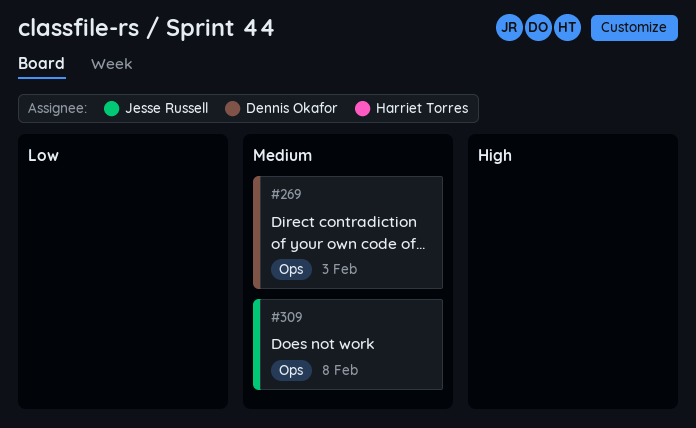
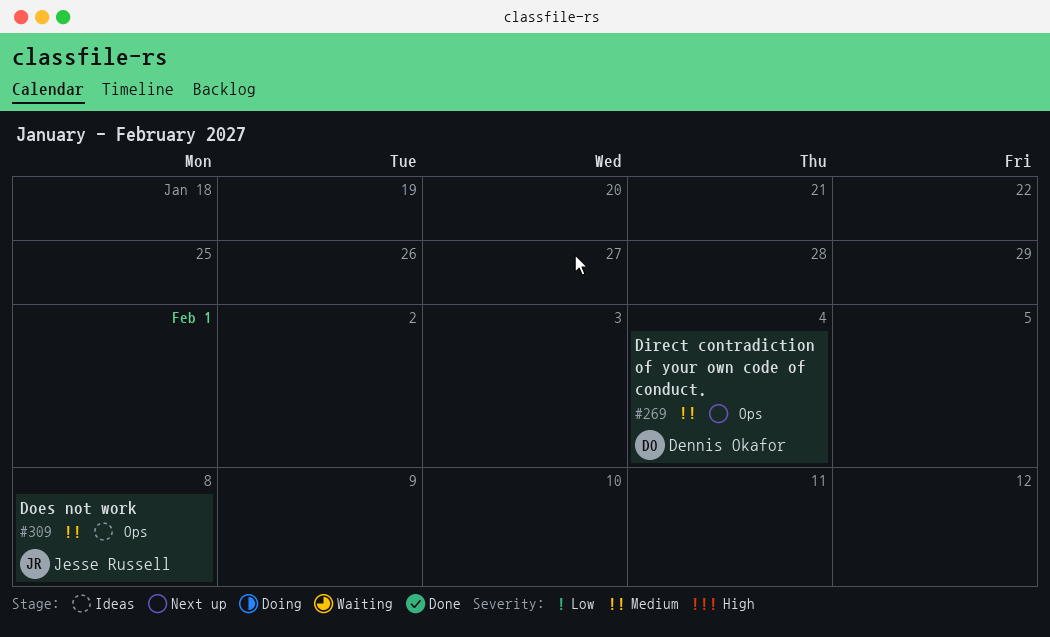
#269, due: Feb 3 -> Feb 4

